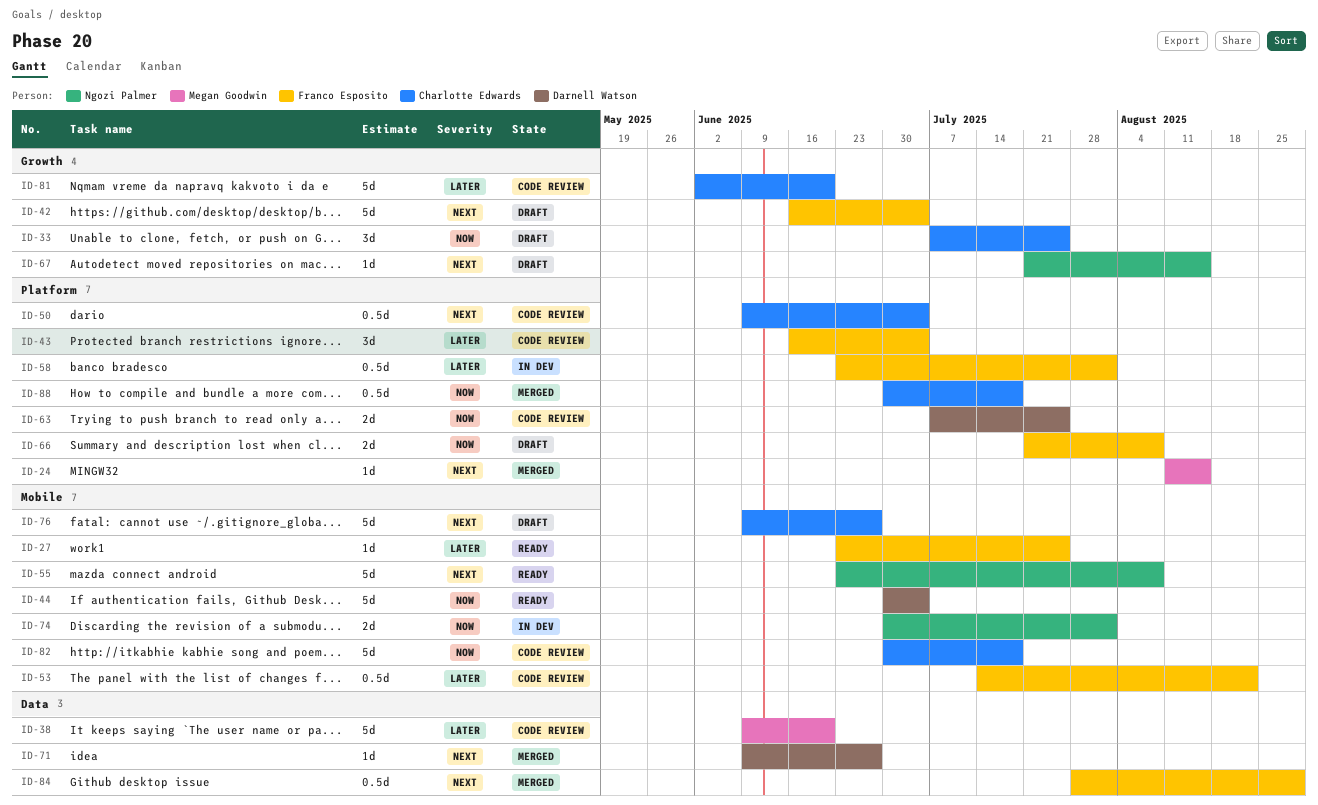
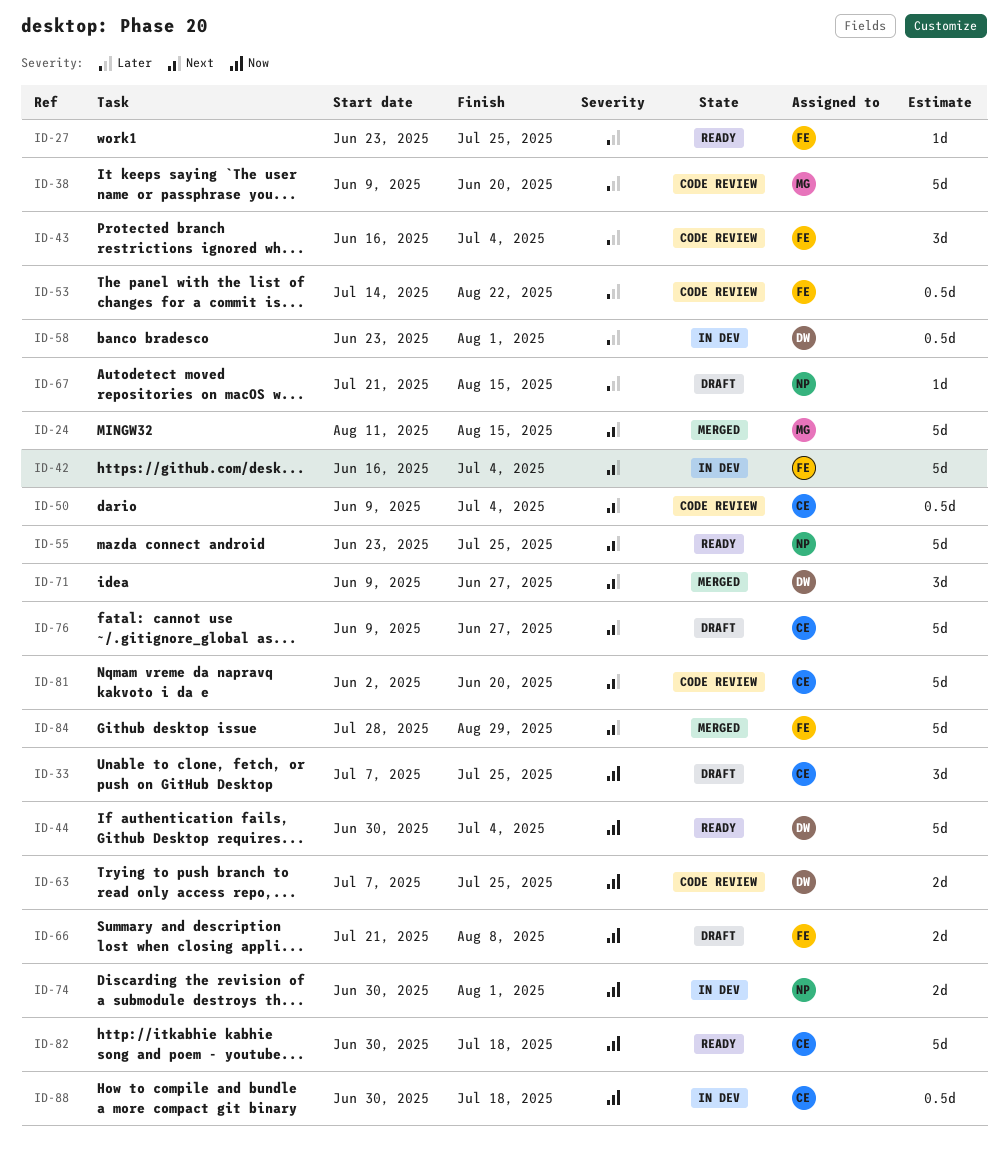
ID-24, estimate: 1d -> 5d
ID-42, status: Draft -> In dev
ID-55, due: Aug 8 -> Jul 25
ID-58, owner: Franco Esposito -> Darnell Watson
ID-67, priority: Next -> Later
ID-71, estimate: 1d -> 3d
ID-81, priority: Later -> Next
ID-82, status: Code review -> Ready
ID-84, estimate: 0.5d -> 5d
ID-88, status: Merged -> In dev

